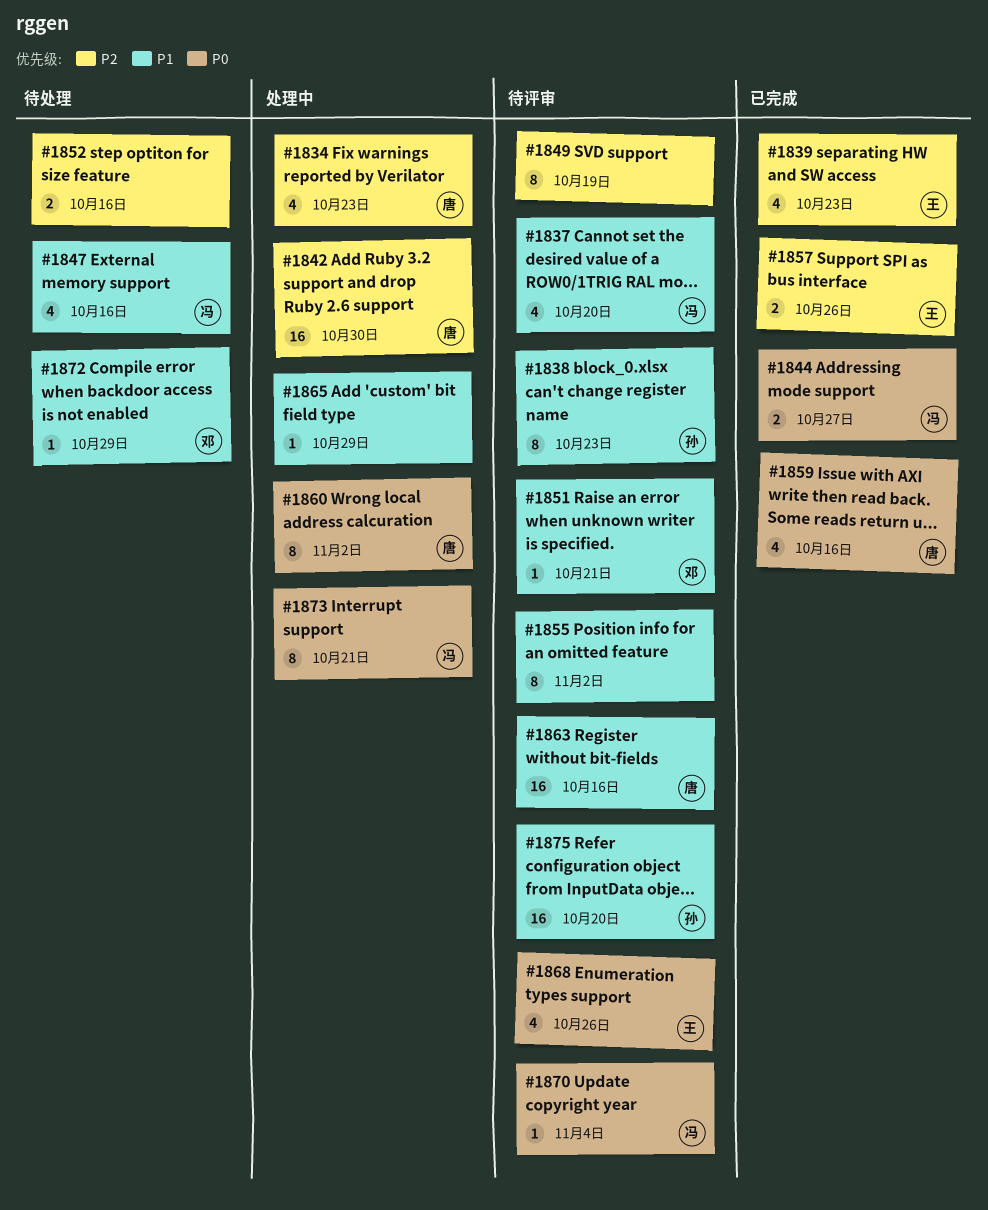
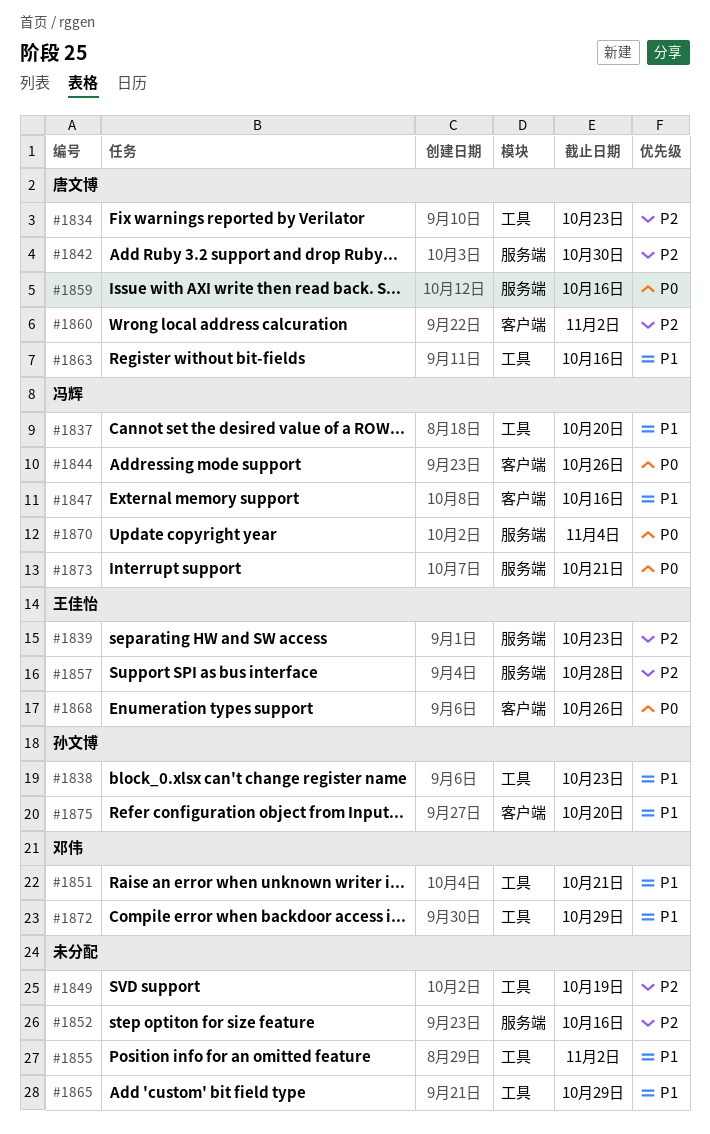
#1844, due: Oct 27 -> Oct 26
#1857, due: Oct 26 -> Oct 28
#1860, priority: P0 -> P2

